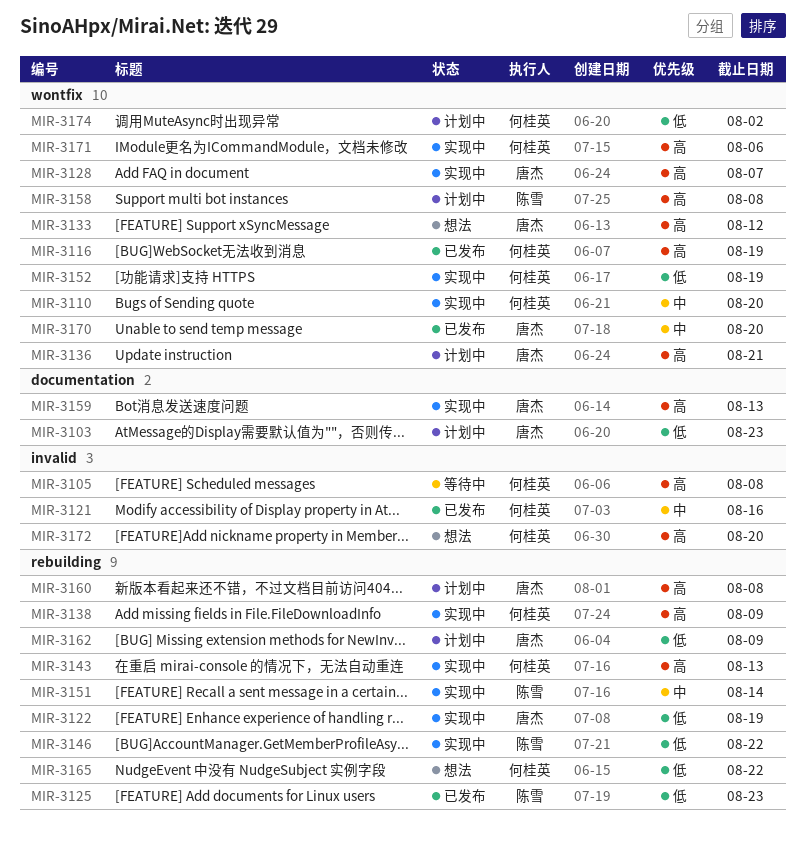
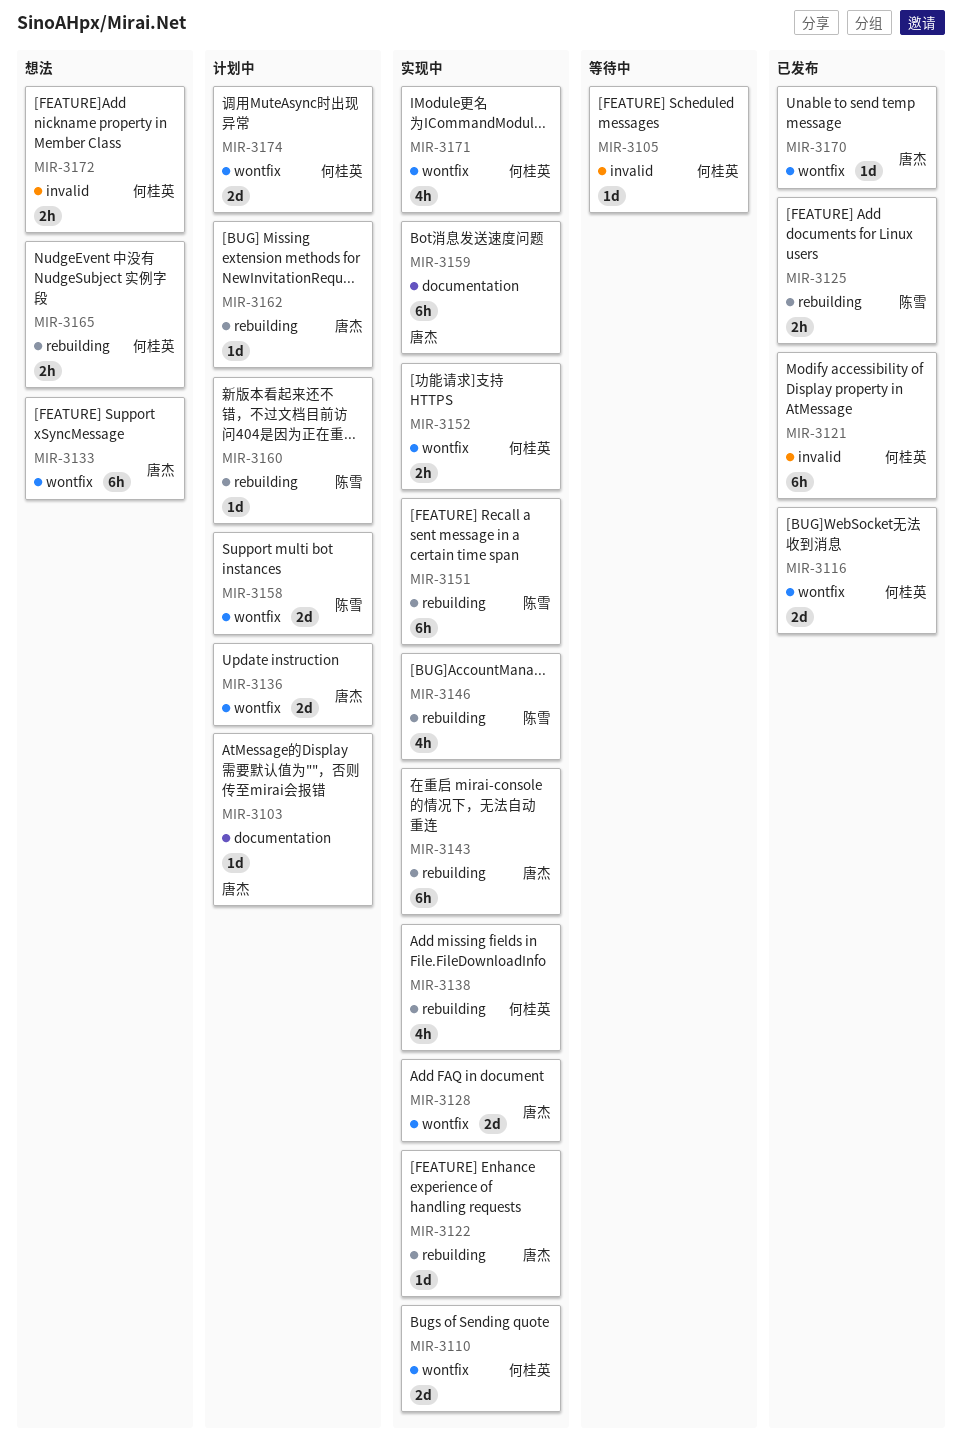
MIR-3143, owner: 何桂英 -> 唐杰
MIR-3160, owner: 唐杰 -> 陈雪

